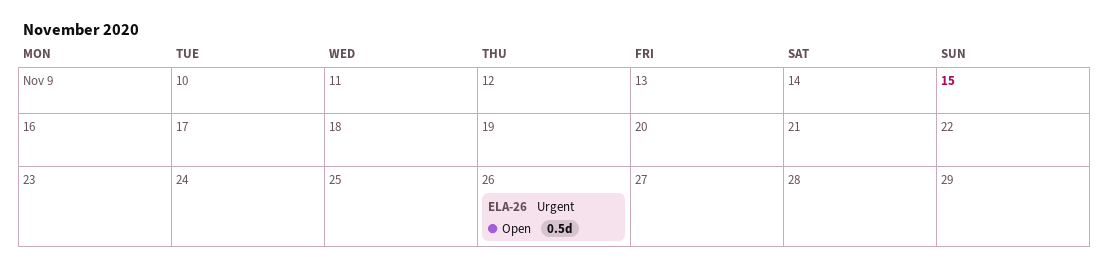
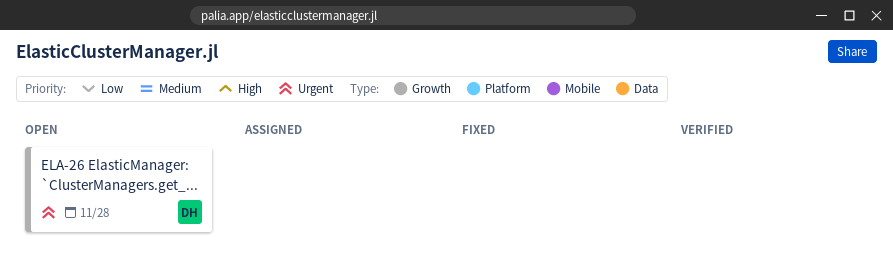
ELA-26, due: Nov 26 -> Nov 28

